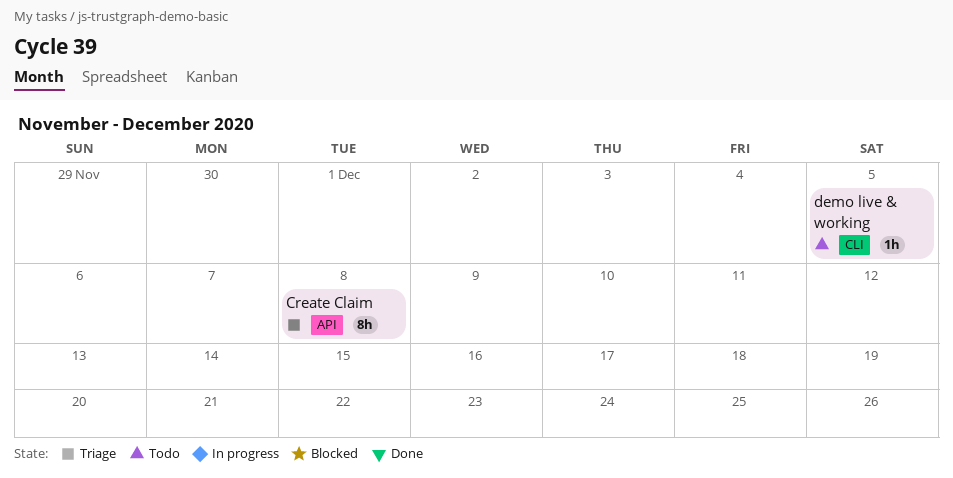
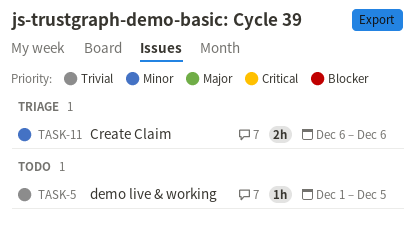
Create Claim, estimate: 8h -> 2h
Create Claim, due: Dec 8 -> Dec 6

